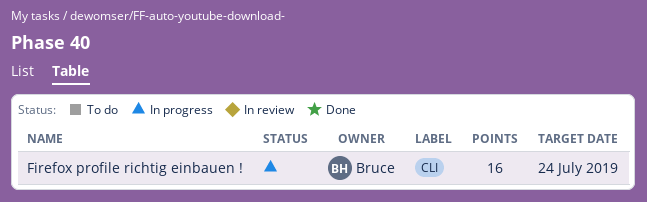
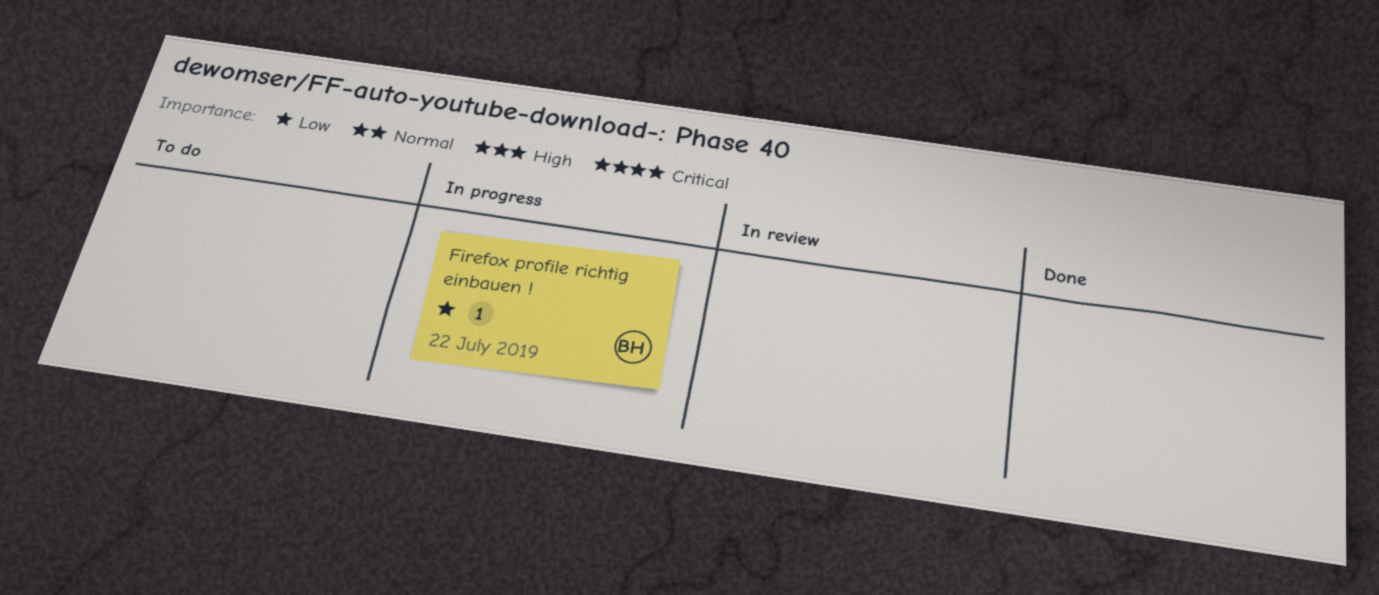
Firefox profile richtig einbauen !, estimate: 16 -> 1
Firefox profile richtig einbauen !, due: Jul 24 -> Jul 22

